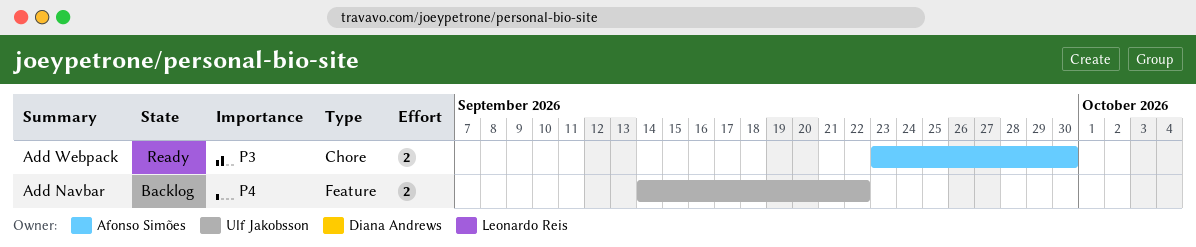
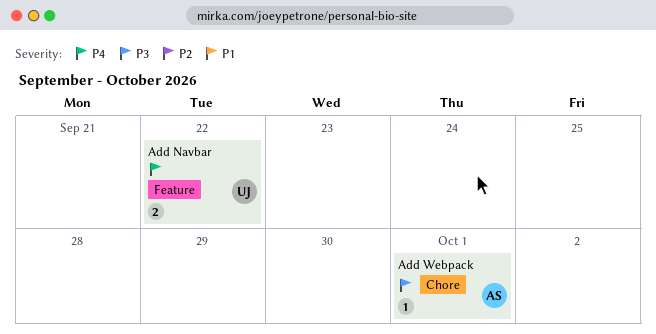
Add Webpack, estimate: 2 -> 1
Add Webpack, due: Sep 30 -> Oct 1

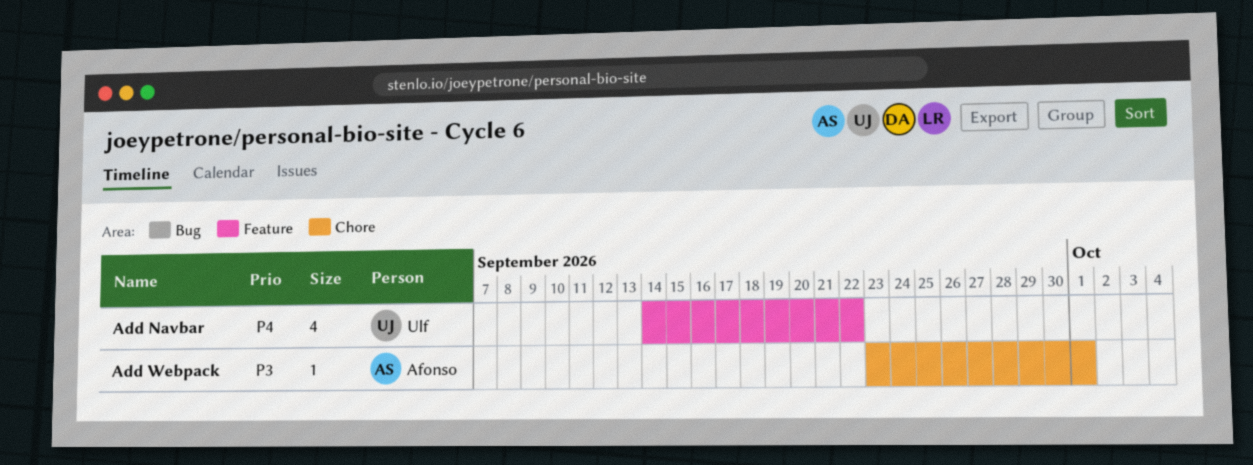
Add Navbar, estimate: 2 -> 4

